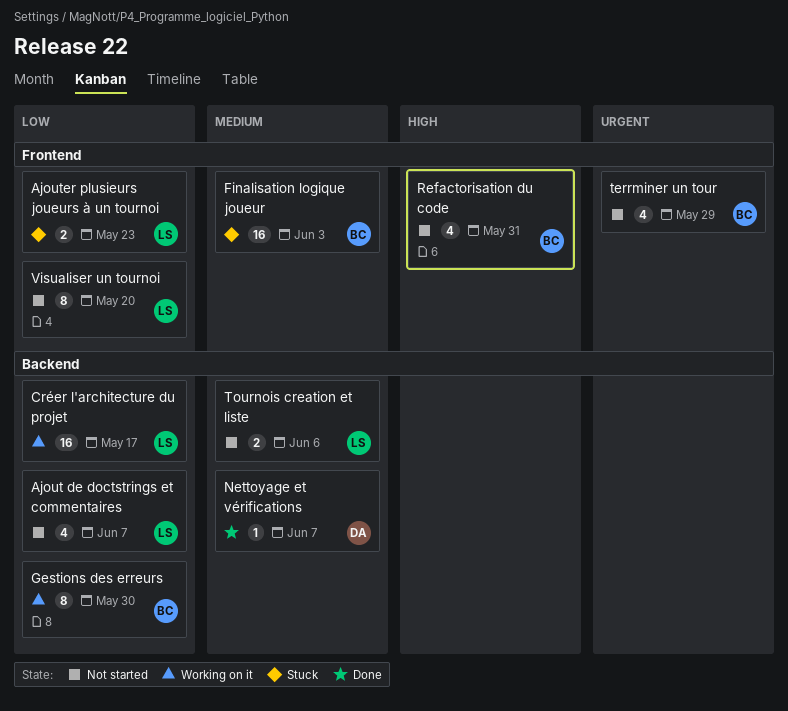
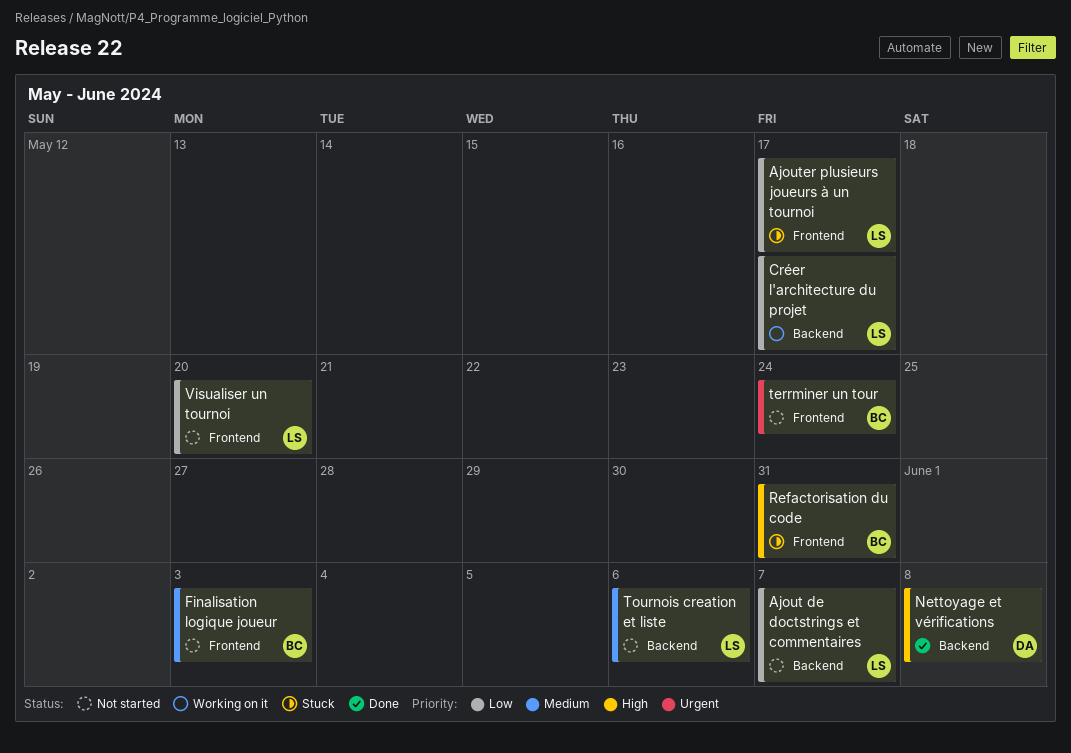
Ajouter plusieurs joueurs à un tournoi, due: May 23 -> May 17
Finalisation logique joueur, status: Stuck -> Not started
Gestions des erreurs: present -> none
Nettoyage et vérifications, priority: Medium -> High
Nettoyage et vérifications, due: Jun 7 -> Jun 8
Refactorisation du code, status: Not started -> Stuck
terrminer un tour, due: May 29 -> May 24

